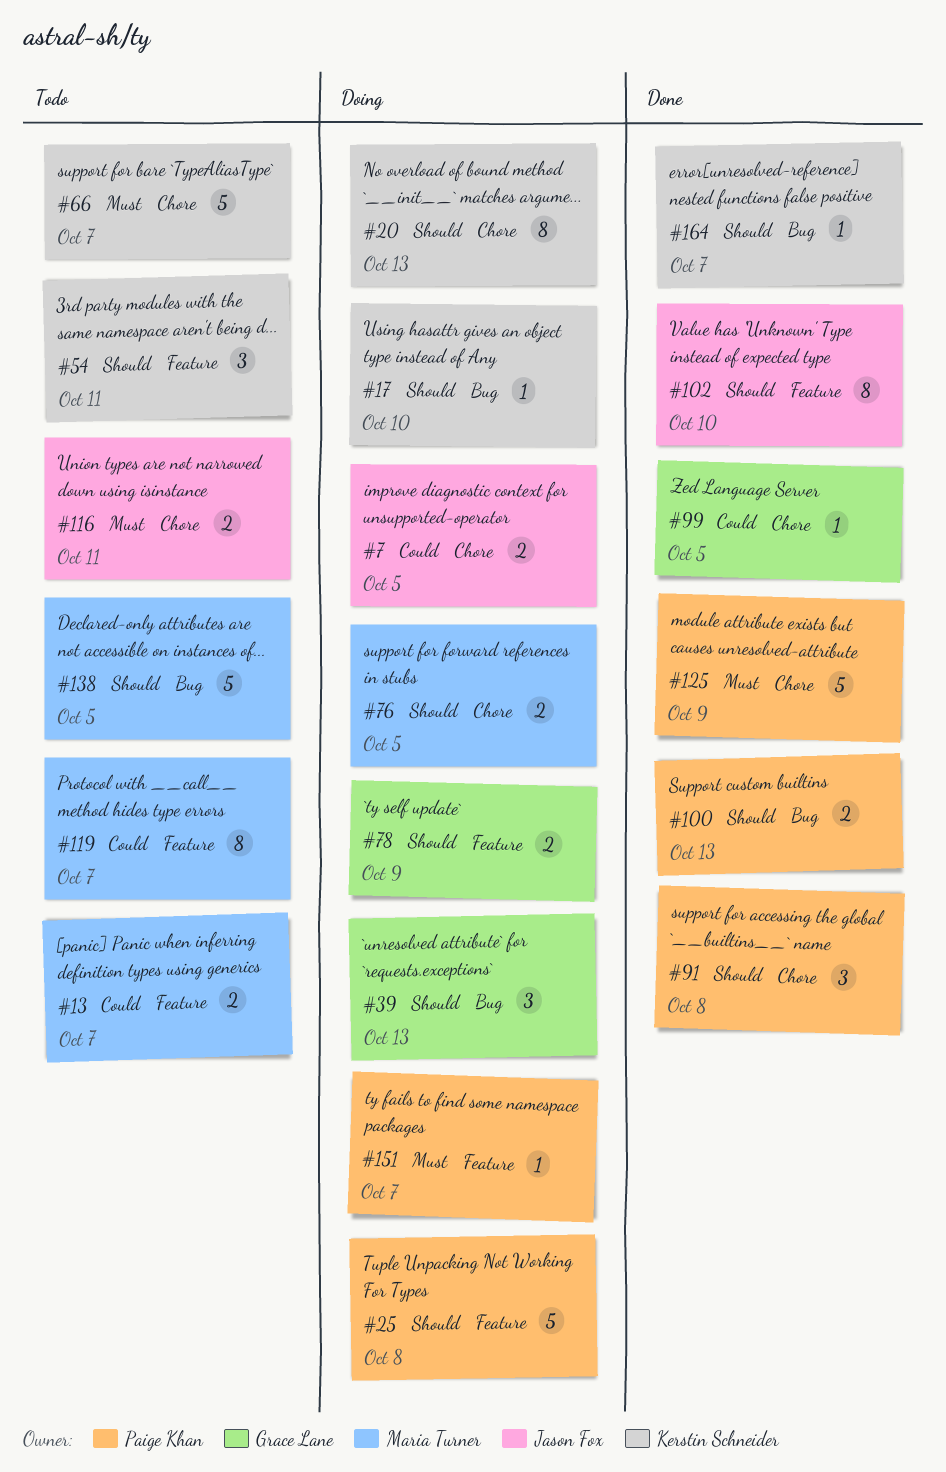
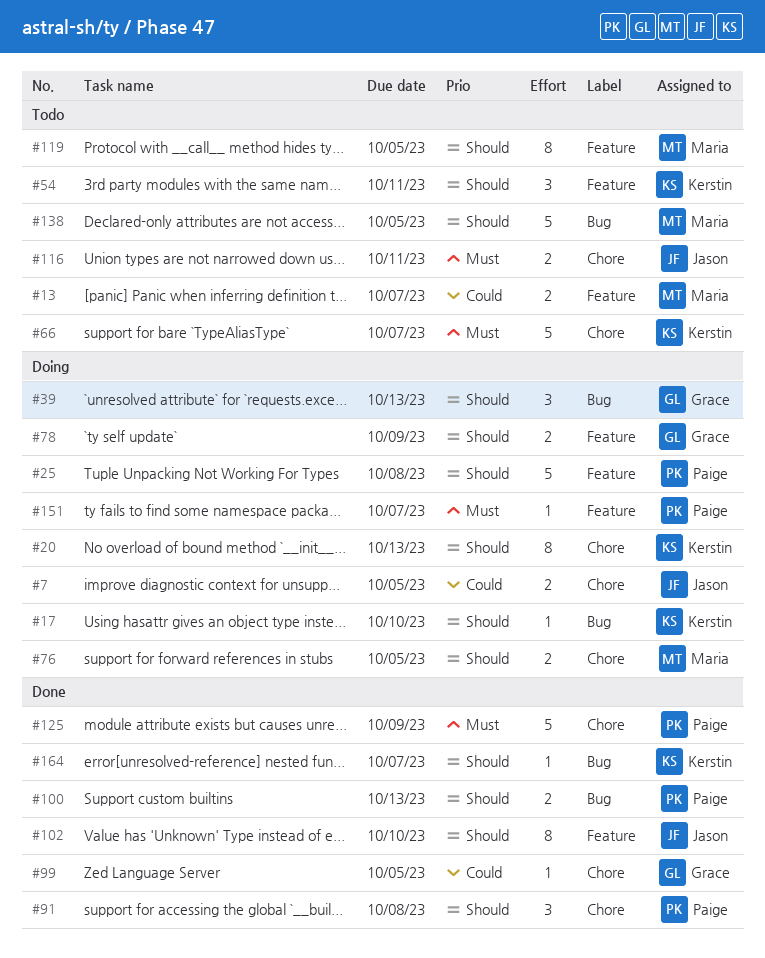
#119, priority: Could -> Should
#119, due: Oct 7 -> Oct 5

